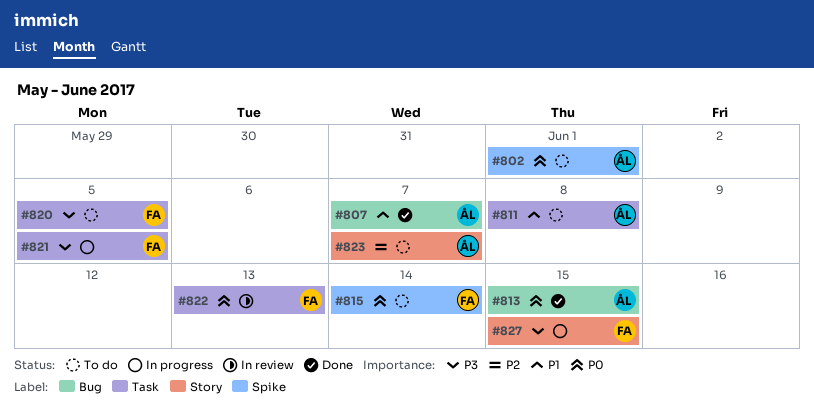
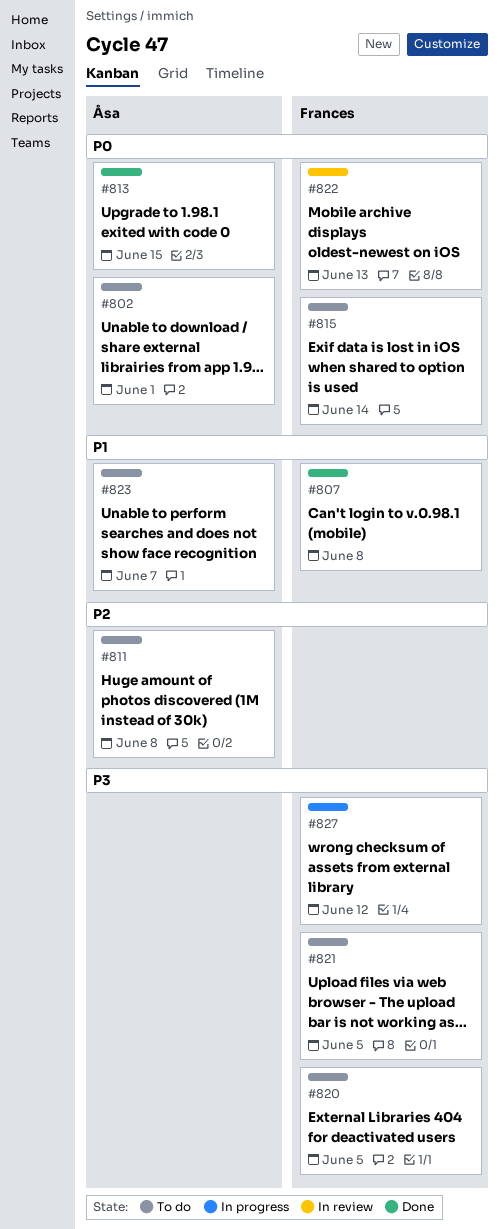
#807, owner: Åsa -> Frances
#807, due: Jun 7 -> Jun 8
#811, priority: P1 -> P2
#821, status: In progress -> To do
#823, priority: P2 -> P1
#827, due: Jun 15 -> Jun 12

